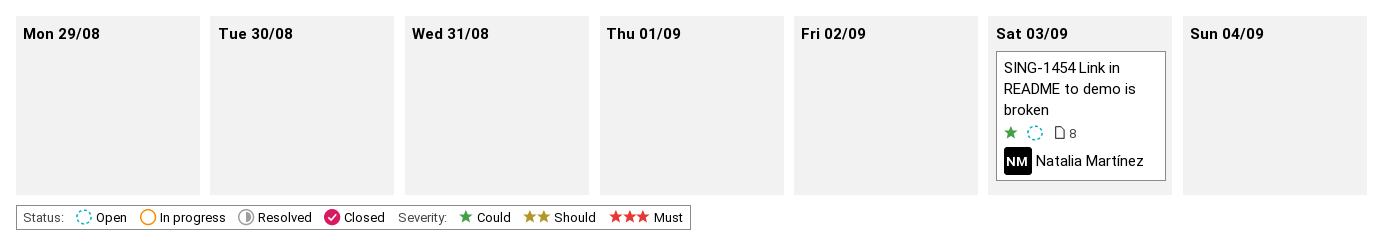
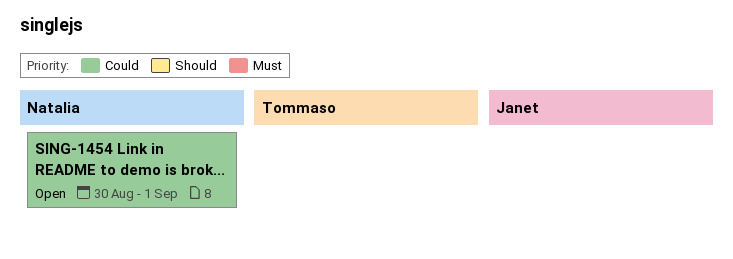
SING-1454, due: Sep 3 -> Sep 1

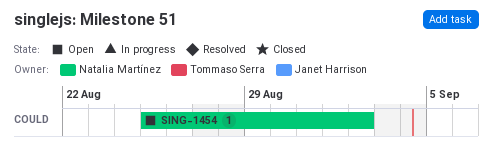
SING-1454, start: Aug 30 -> Aug 25
SING-1454, due: Sep 1 -> Sep 2

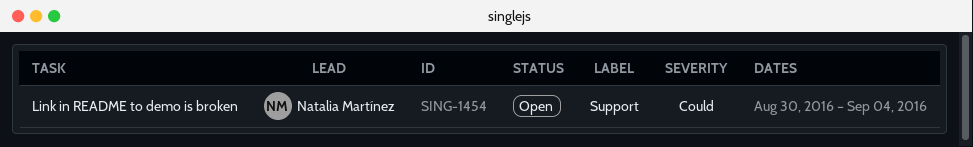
SING-1454, start: Aug 25 -> Aug 30
SING-1454, due: Sep 2 -> Sep 4

